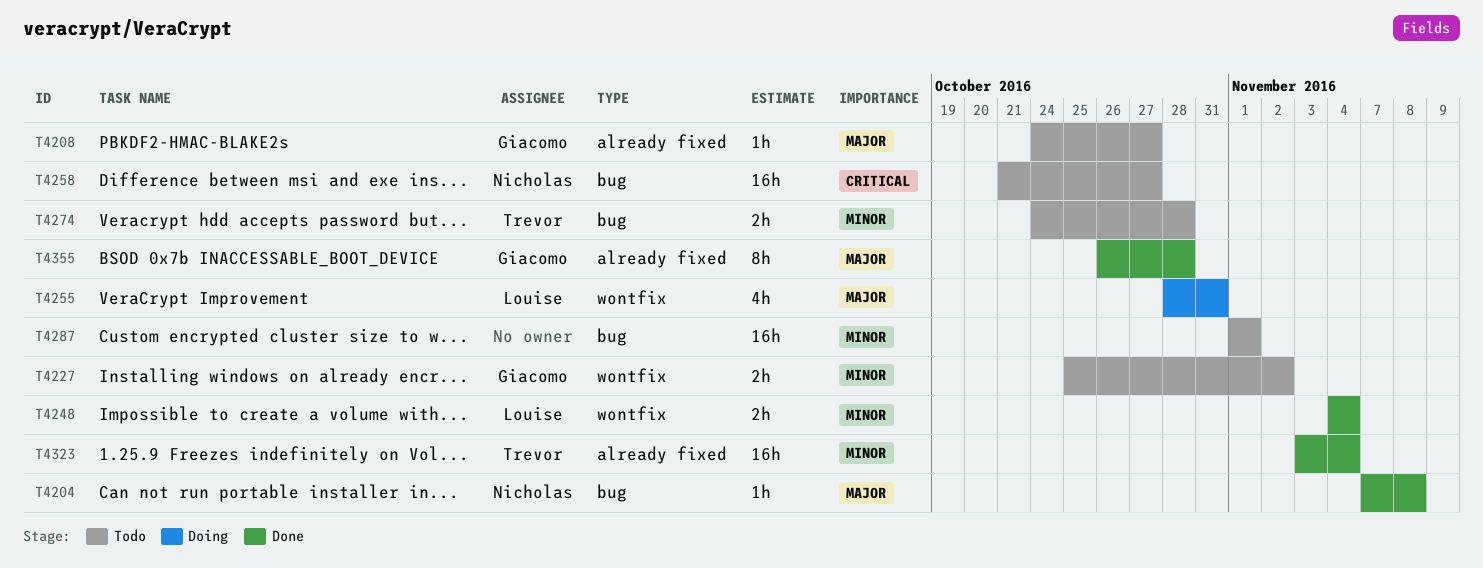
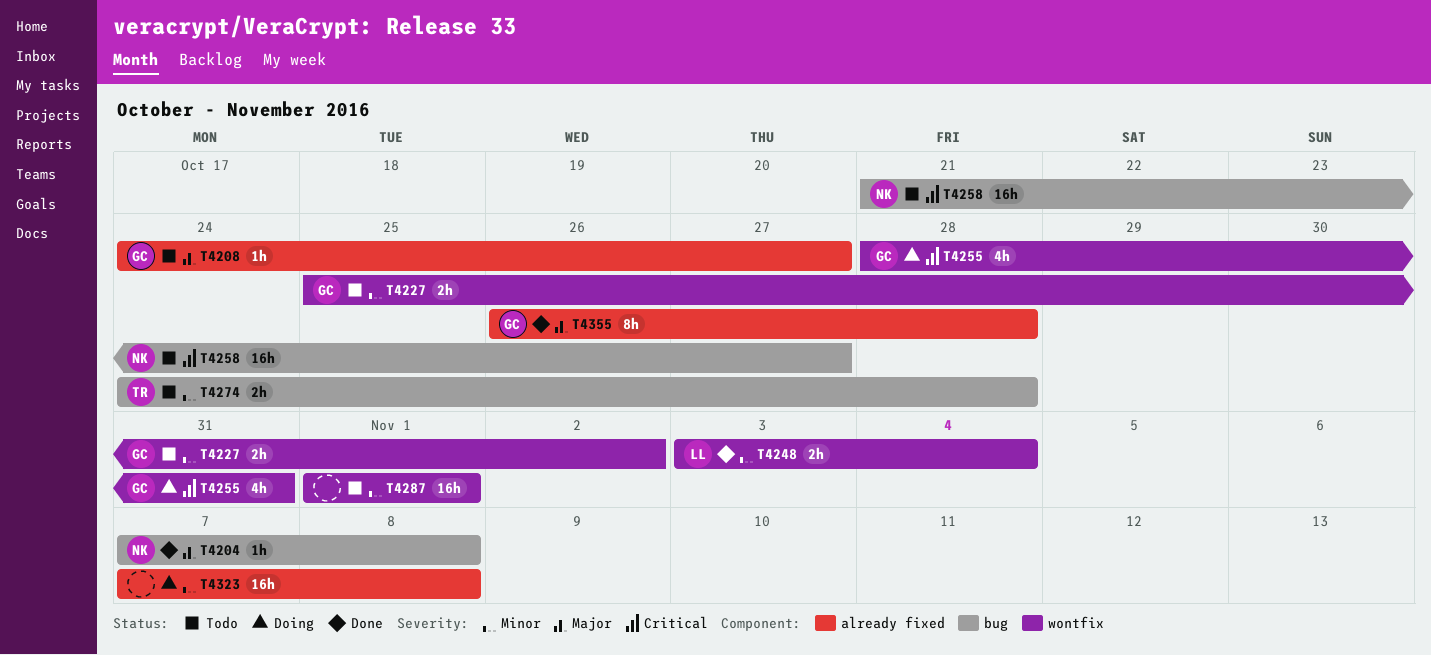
T4248, start: Nov 4 -> Nov 3
T4255, owner: Louise -> Giacomo
T4255, priority: Major -> Critical
T4287, label: bug -> wontfix
T4323, status: Done -> Doing
T4323, owner: Trevor -> none
T4323, start: Nov 3 -> Nov 7
T4323, due: Nov 4 -> Nov 8

